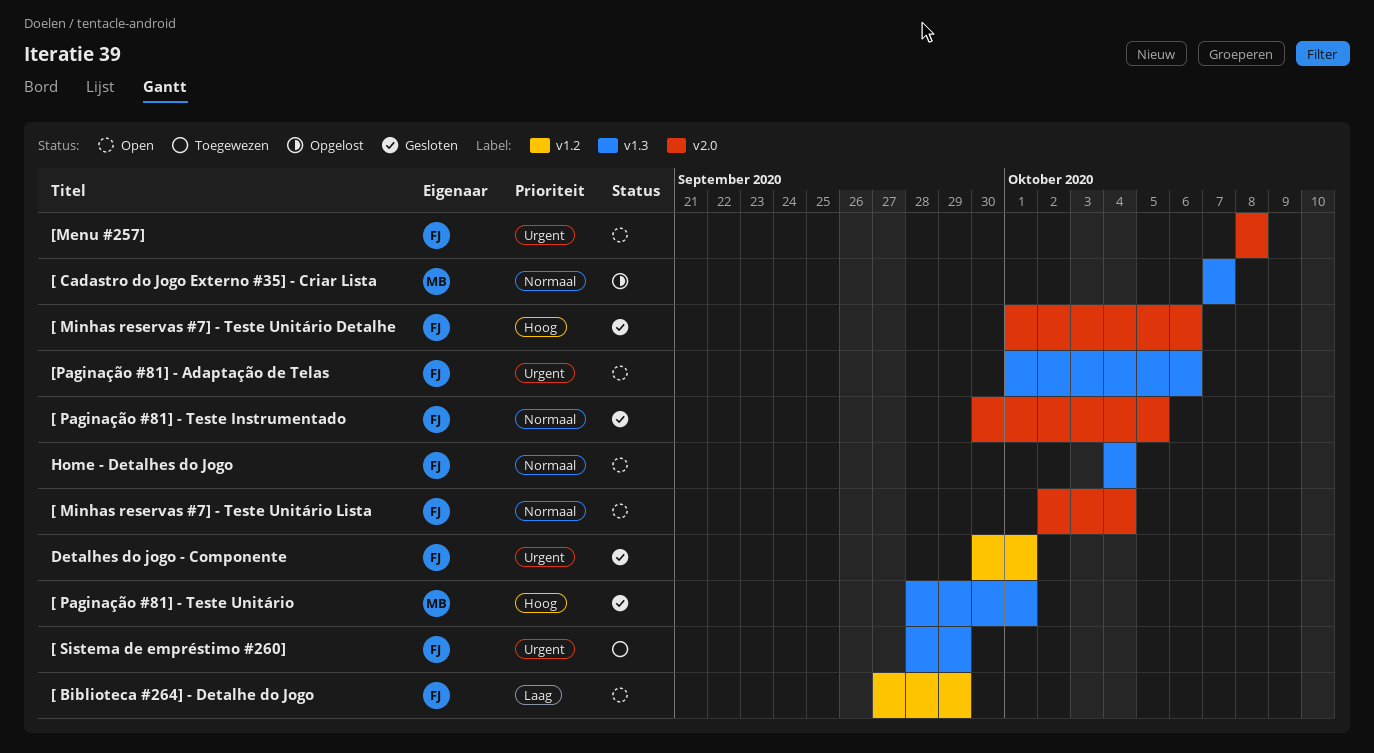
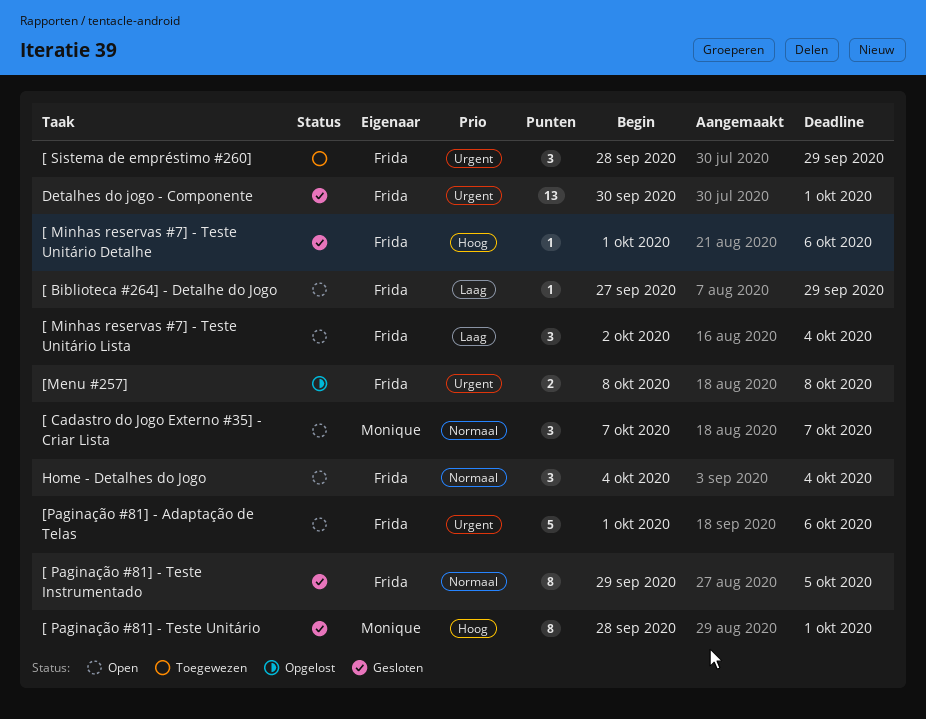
[ Cadastro do Jogo Externo #35] - Criar Lista, status: Opgelost -> Open
[ Minhas reservas #7] - Teste Unitário Lista, priority: Normaal -> Laag
[ Paginação #81] - Teste Instrumentado, start: Sep 30 -> Sep 29
[Menu #257], status: Open -> Opgelost

